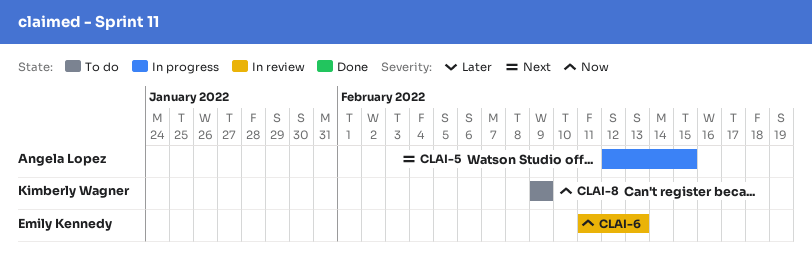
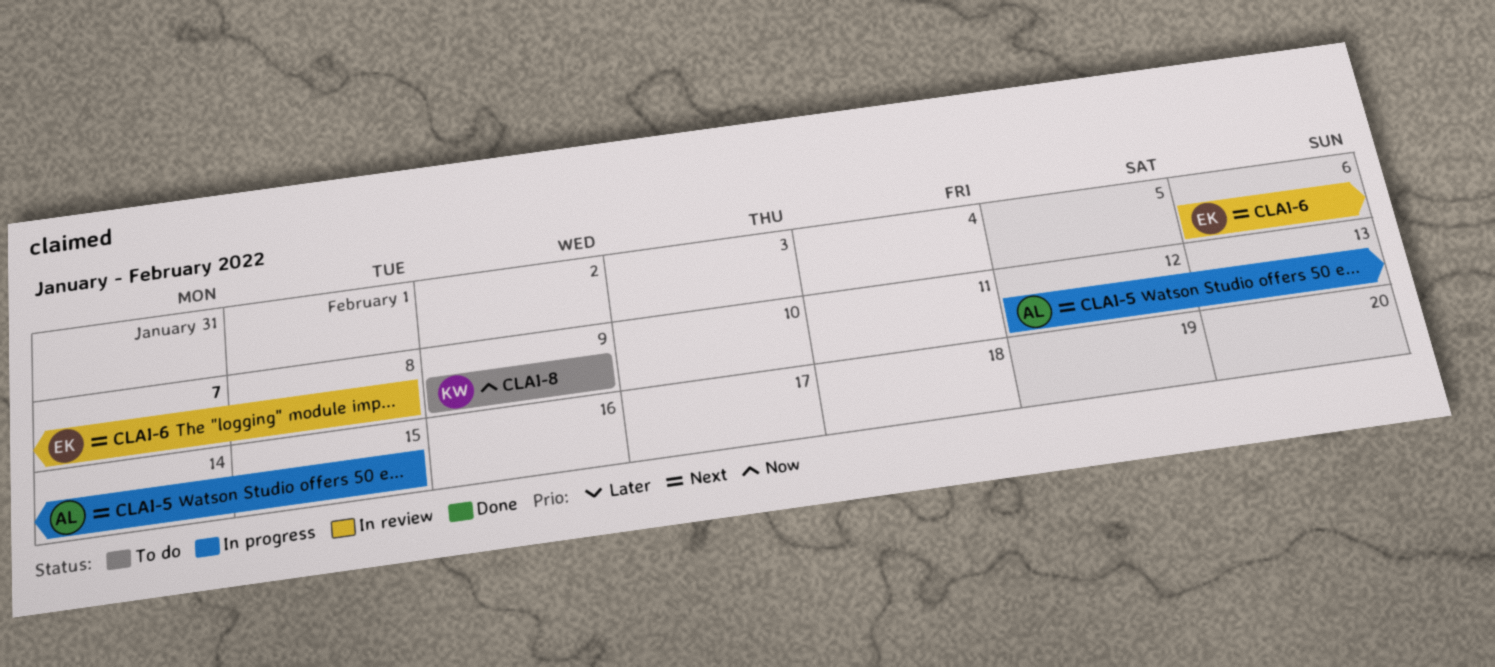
CLAI-6, priority: Now -> Next
CLAI-6, start: Feb 11 -> Feb 6
CLAI-6, due: Feb 13 -> Feb 8

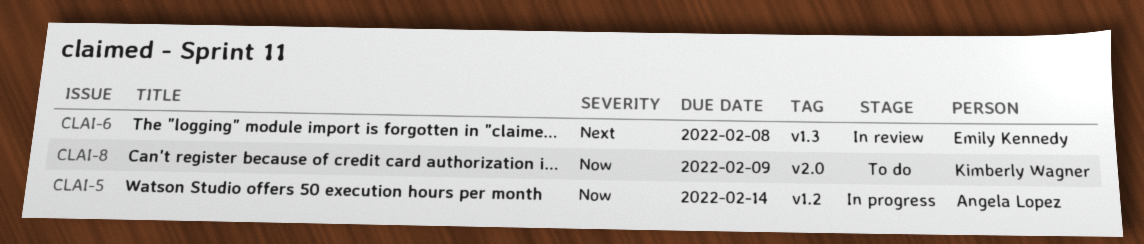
CLAI-5, priority: Next -> Now
CLAI-5, due: Feb 15 -> Feb 14

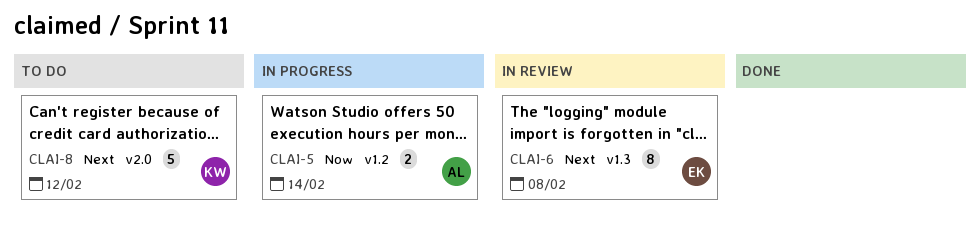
CLAI-8, priority: Now -> Next
CLAI-8, due: Feb 9 -> Feb 12

